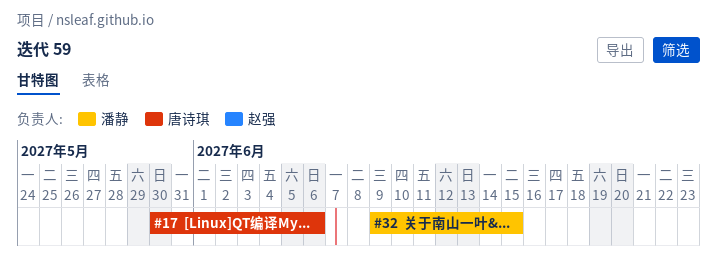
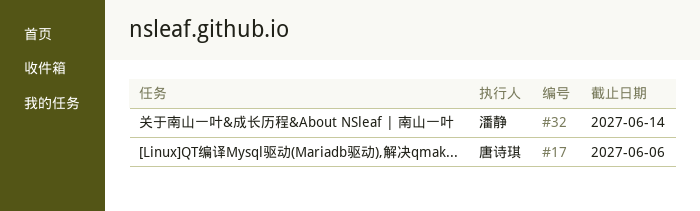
#32, due: Jun 15 -> Jun 14

